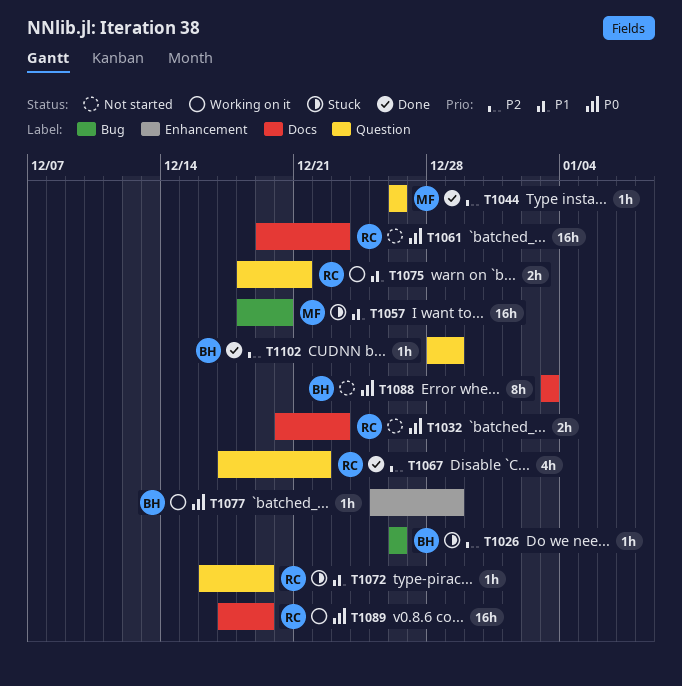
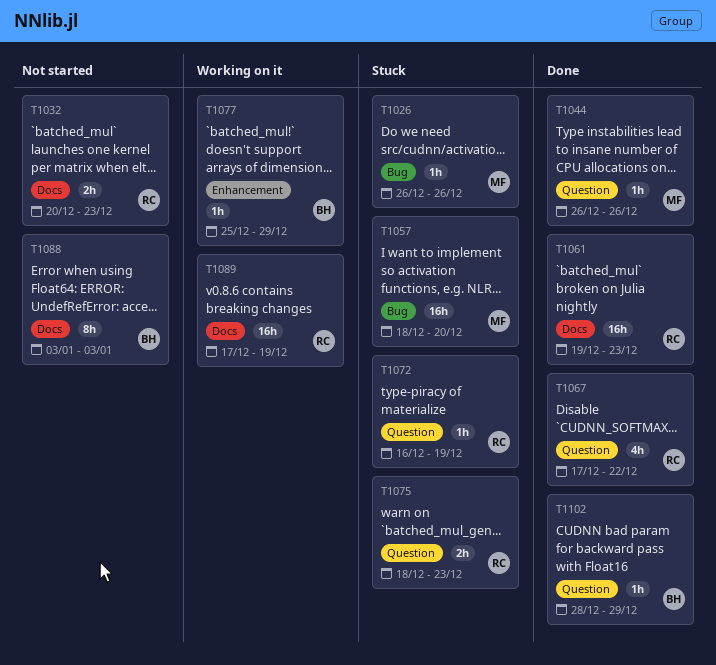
T1026, owner: BH -> MF
T1061, status: Not started -> Done
T1075, status: Working on it -> Stuck
T1075, due: Dec 21 -> Dec 23

